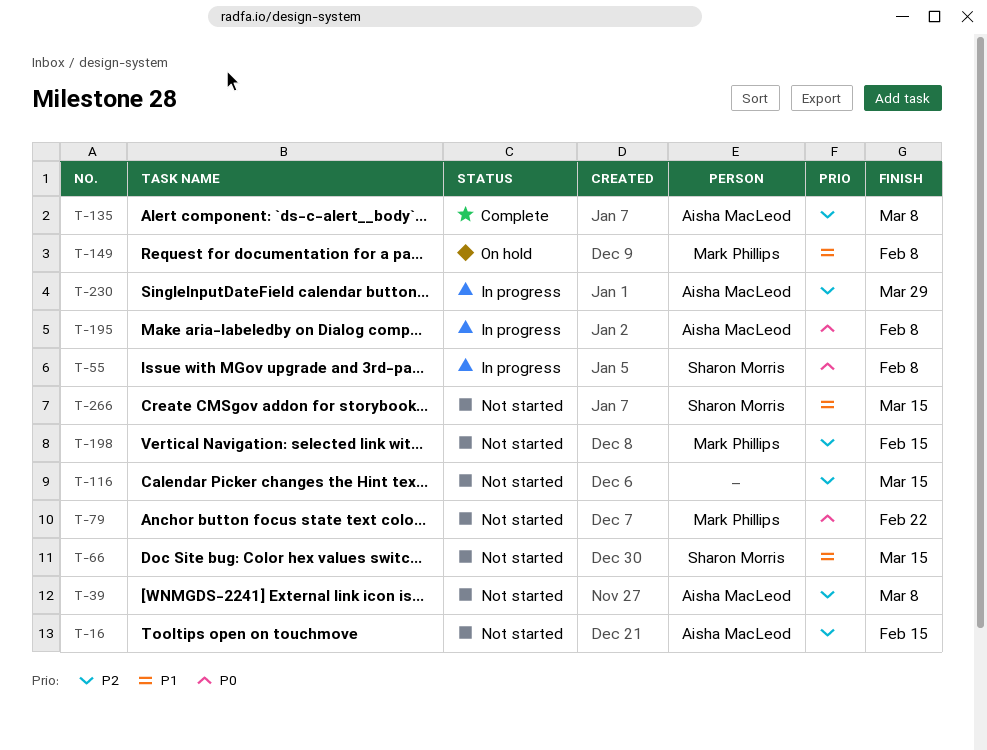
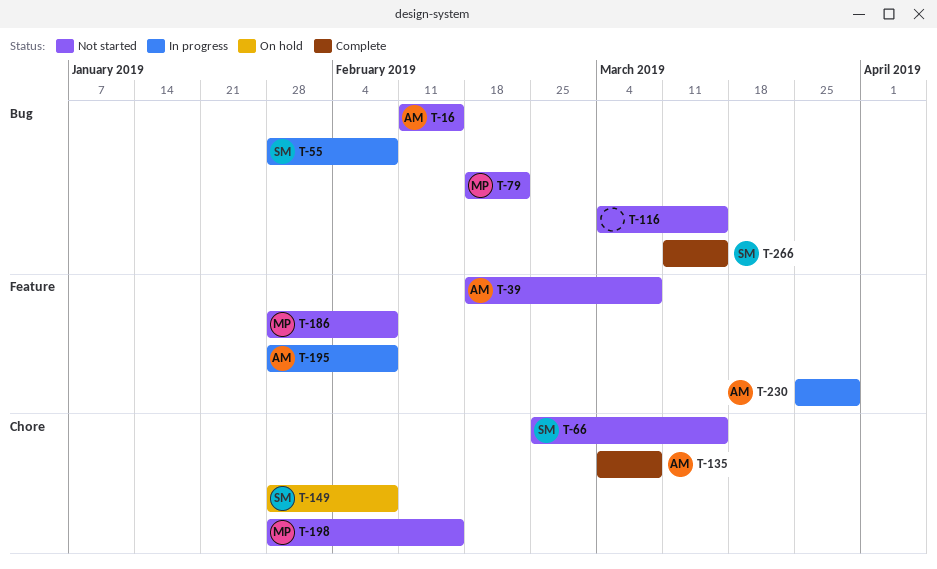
T-149, owner: Mark Phillips -> Sharon Morris
T-186: none -> present
T-266, status: Not started -> Complete

